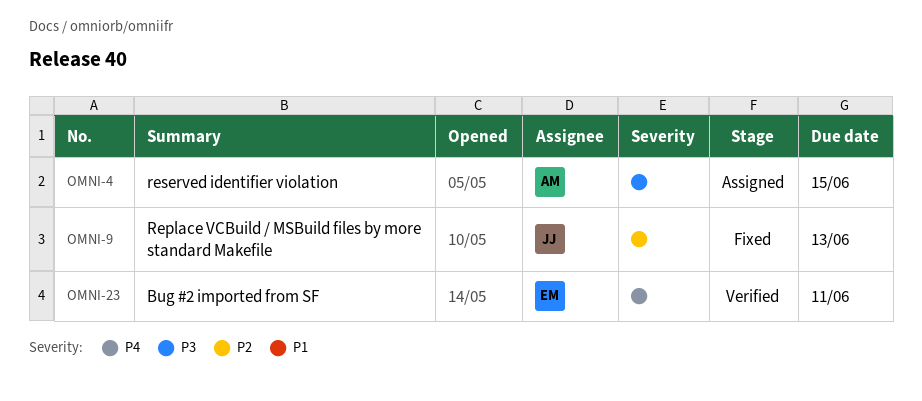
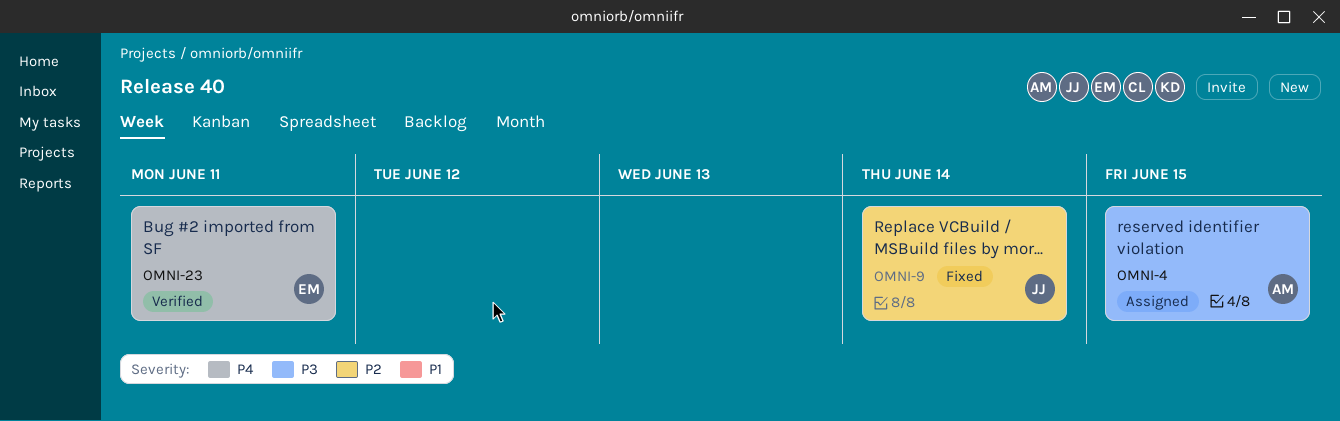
OMNI-9, due: Jun 13 -> Jun 14

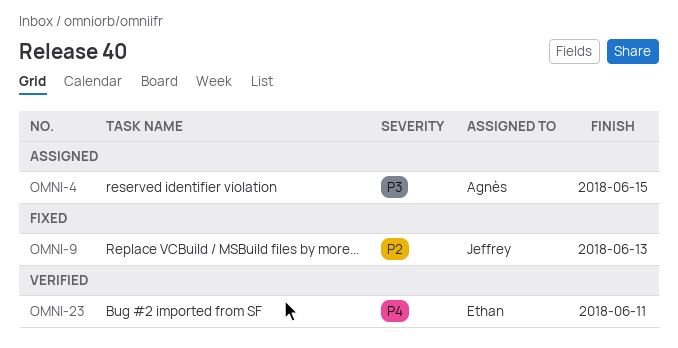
OMNI-9, due: Jun 14 -> Jun 13

